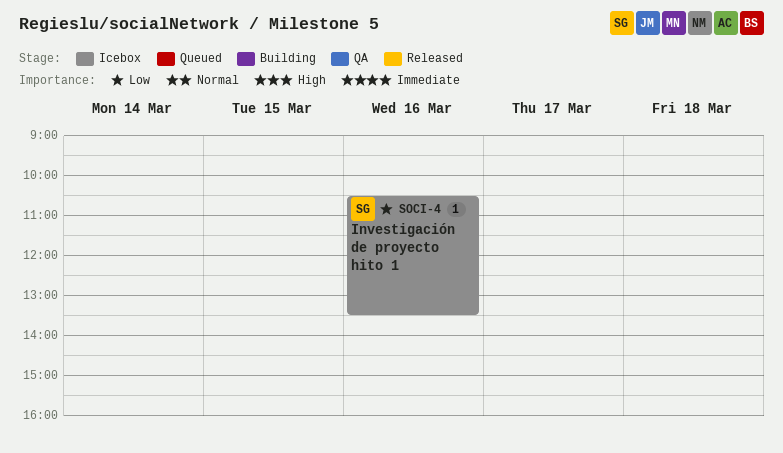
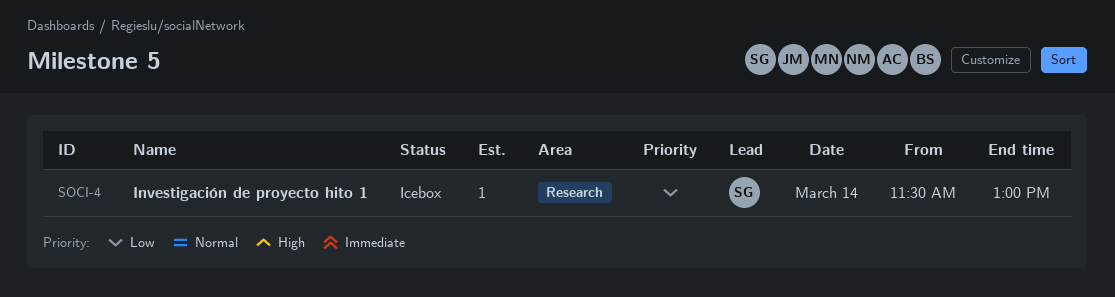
SOCI-4, day: Mar 16 -> Mar 14
SOCI-4, begins: 10:30 -> 11:30
SOCI-4, ends: 13:30 -> 13:00

